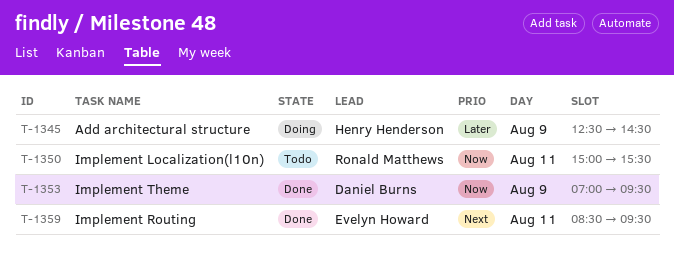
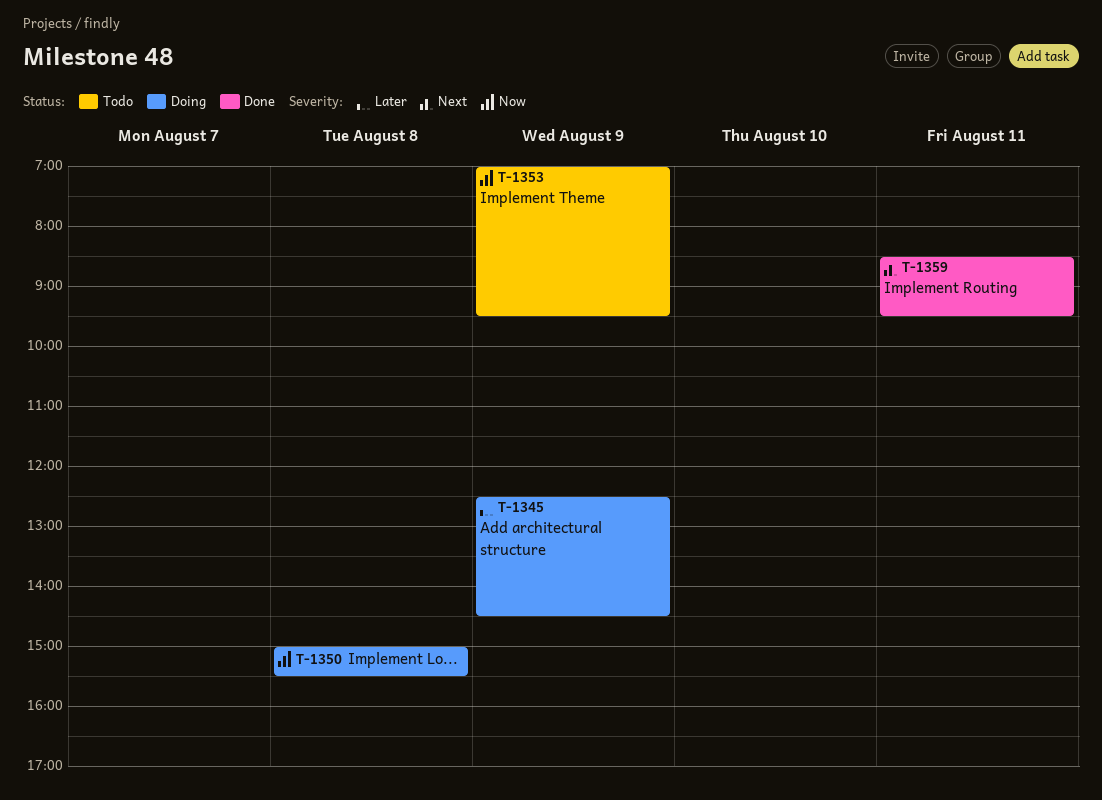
T-1350, status: Todo -> Doing
T-1350, day: Aug 11 -> Aug 8
T-1353, status: Done -> Todo

